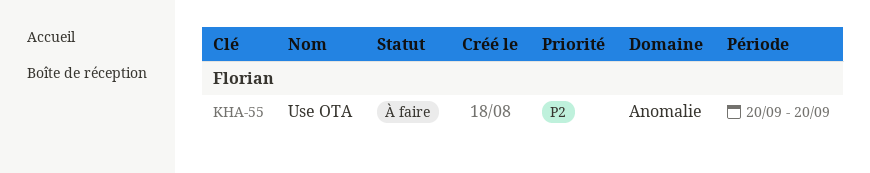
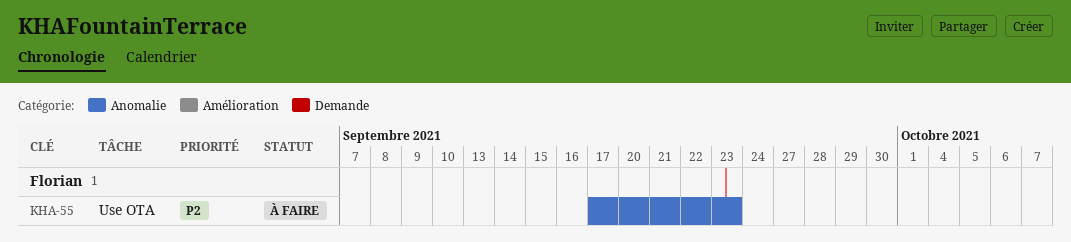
KHA-55, start: Sep 20 -> Sep 17
KHA-55, due: Sep 20 -> Sep 23

